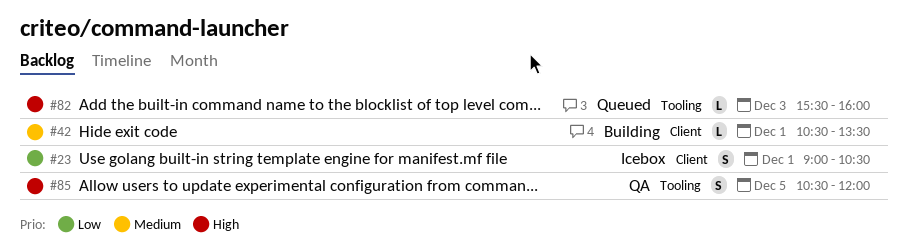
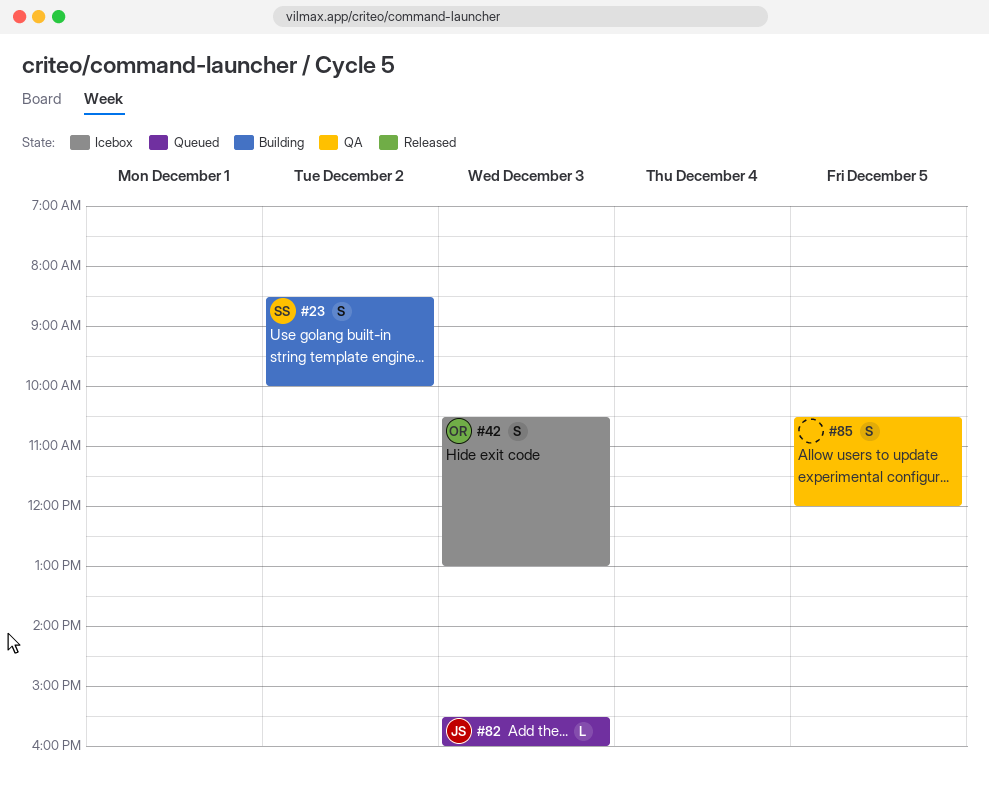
#23, status: Icebox -> Building
#23, day: Dec 1 -> Dec 2
#23, begins: 09:00 -> 08:30
#23, ends: 10:30 -> 10:00
#42, status: Building -> Icebox
#42, estimate: L -> S
#42, day: Dec 1 -> Dec 3
#42, ends: 13:30 -> 13:00

